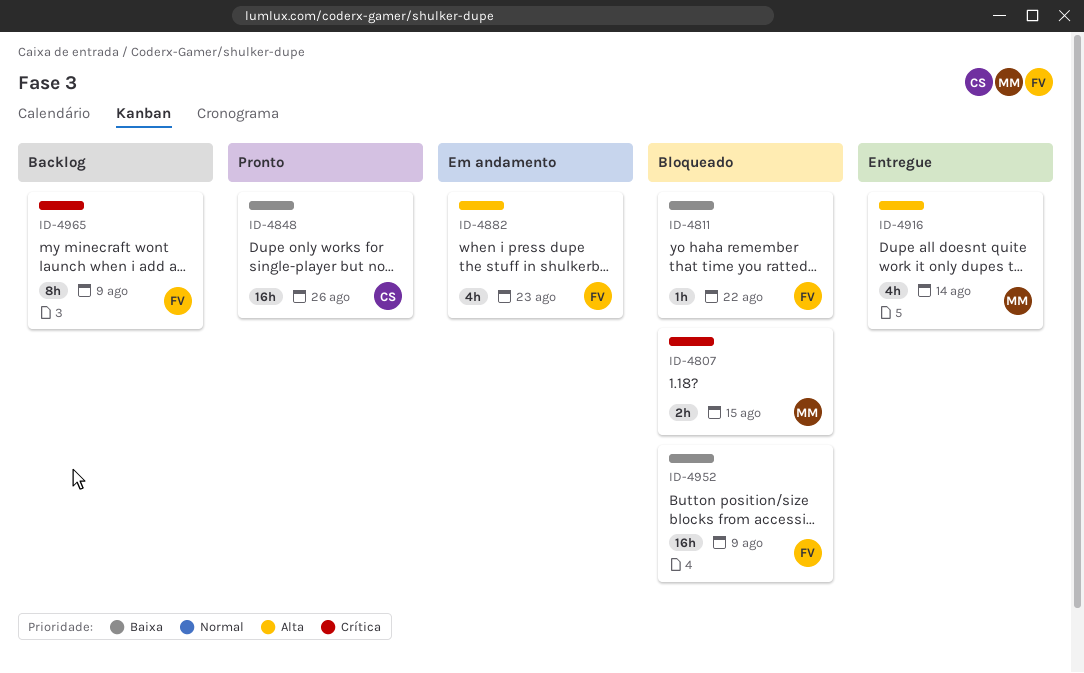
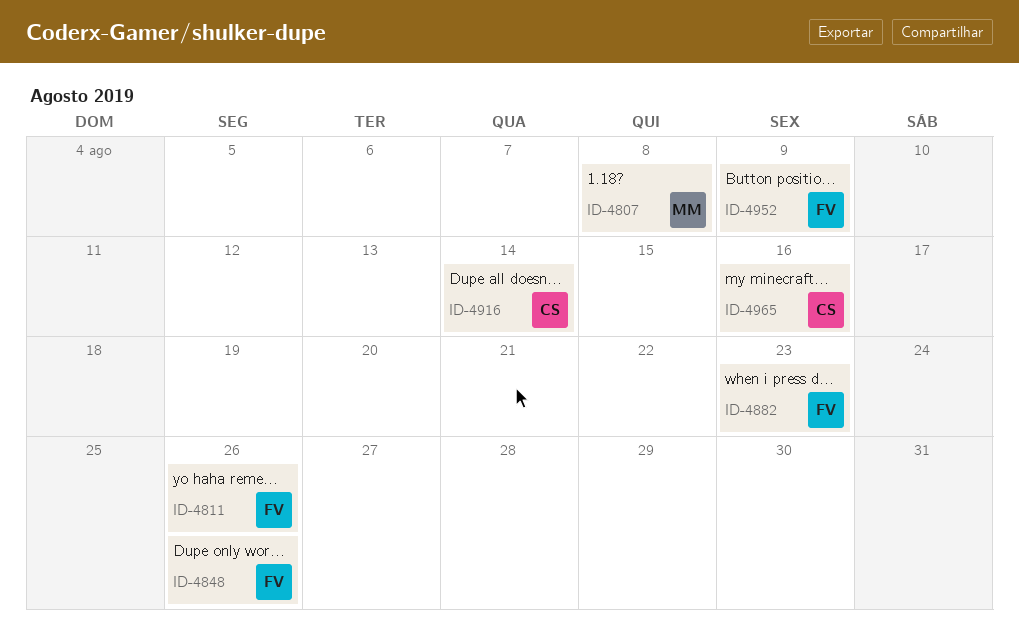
ID-4807, due: Aug 15 -> Aug 8
ID-4811, due: Aug 22 -> Aug 26
ID-4848, owner: CS -> FV
ID-4916, owner: MM -> CS
ID-4965, owner: FV -> CS
ID-4965, due: Aug 9 -> Aug 16

